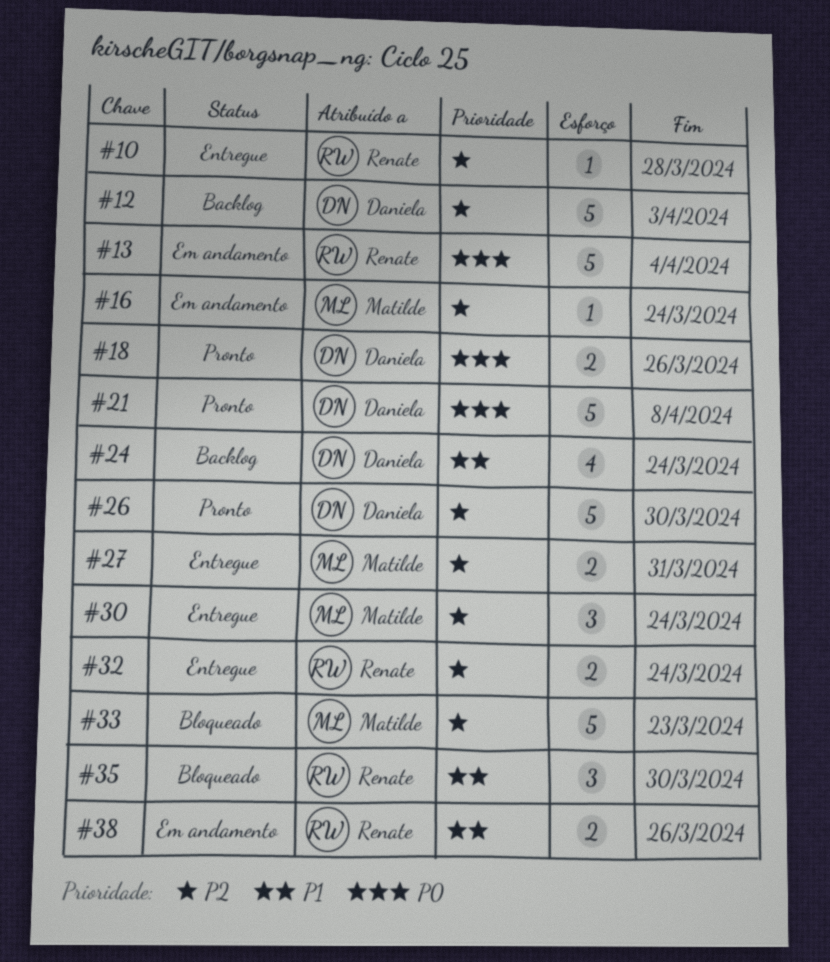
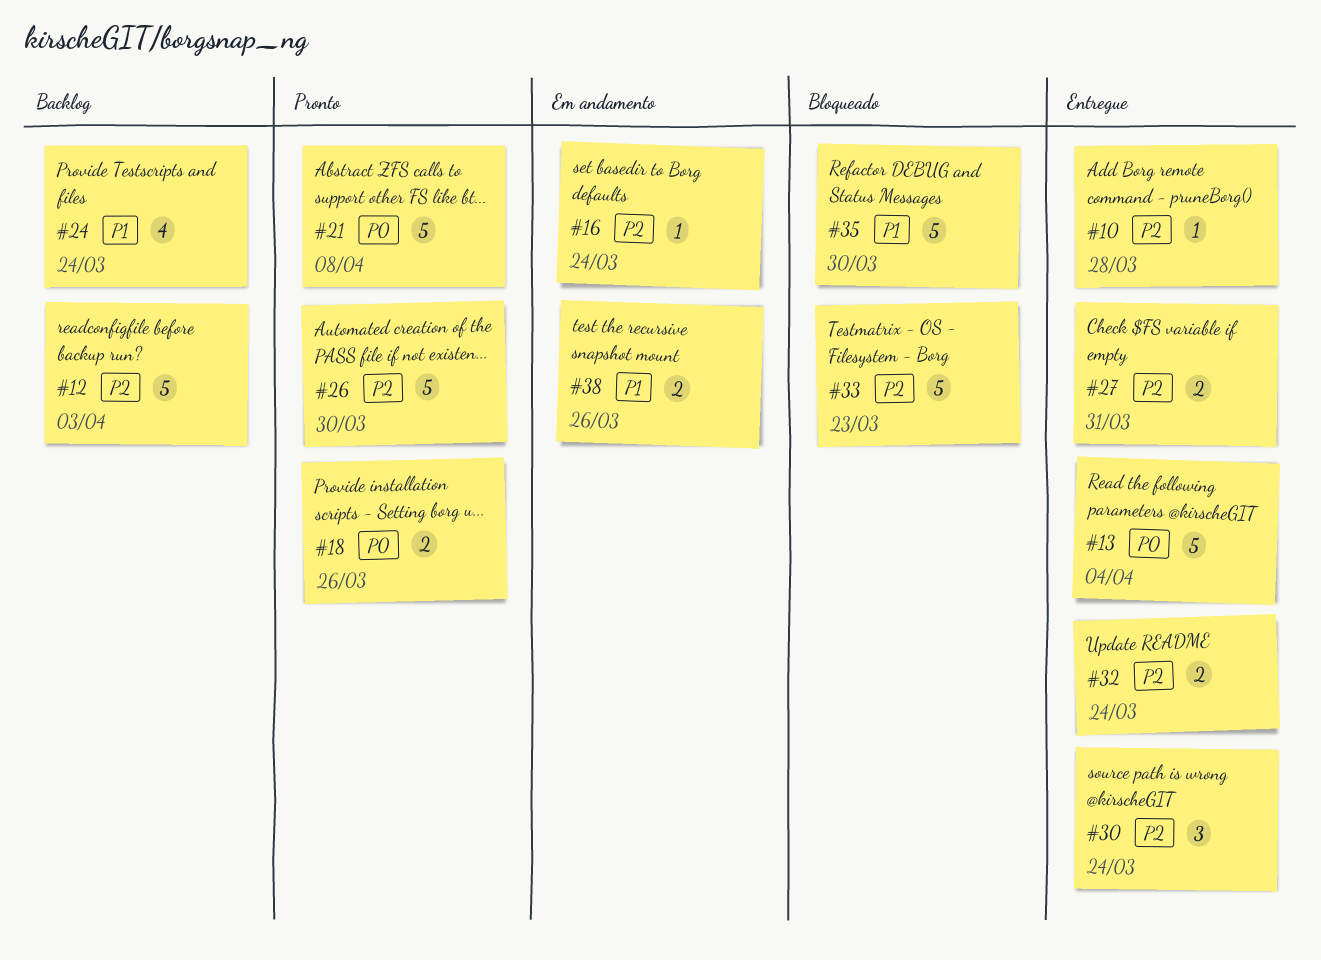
#13, status: Em andamento -> Entregue
#35, estimate: 3 -> 5

